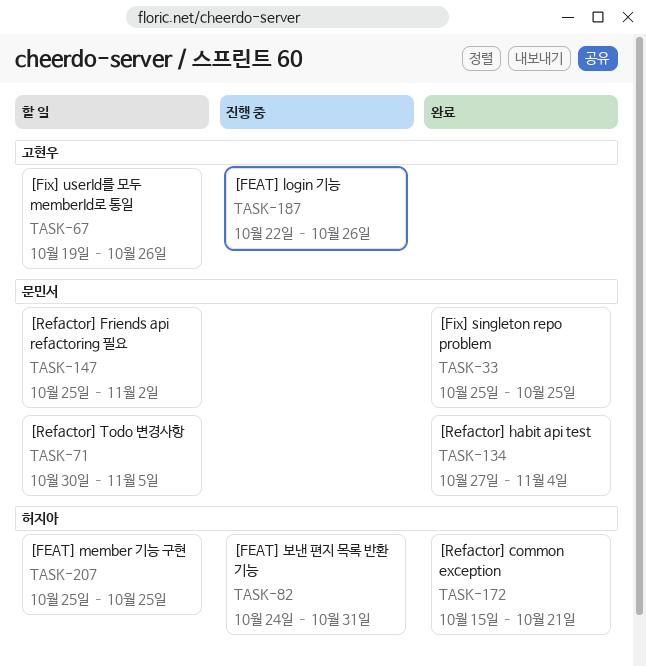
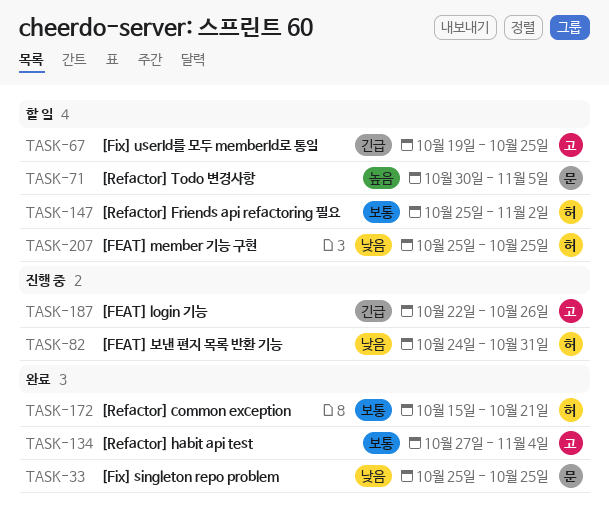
TASK-67, due: Oct 26 -> Oct 25
TASK-134, owner: 문민서 -> 고현우
TASK-147, owner: 문민서 -> 허지아

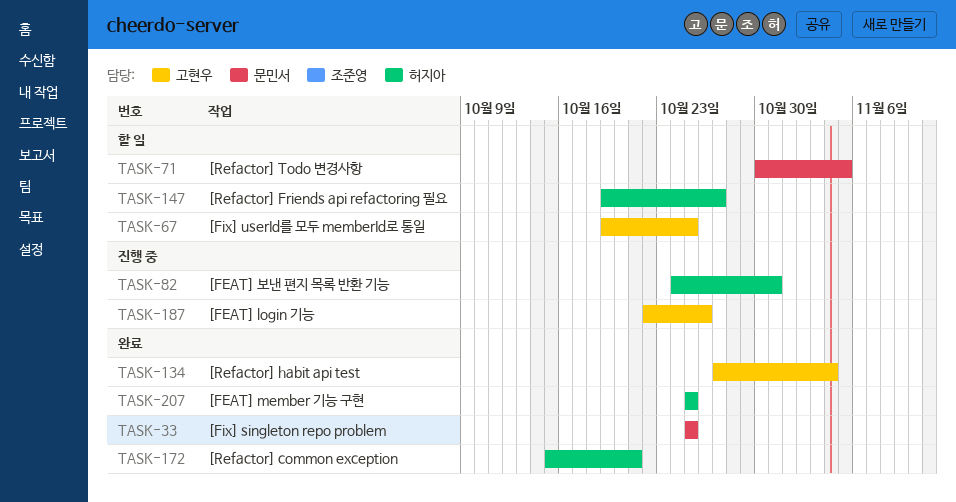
TASK-147, start: Oct 25 -> Oct 19
TASK-147, due: Nov 2 -> Oct 27
TASK-207, status: 할 일 -> 완료

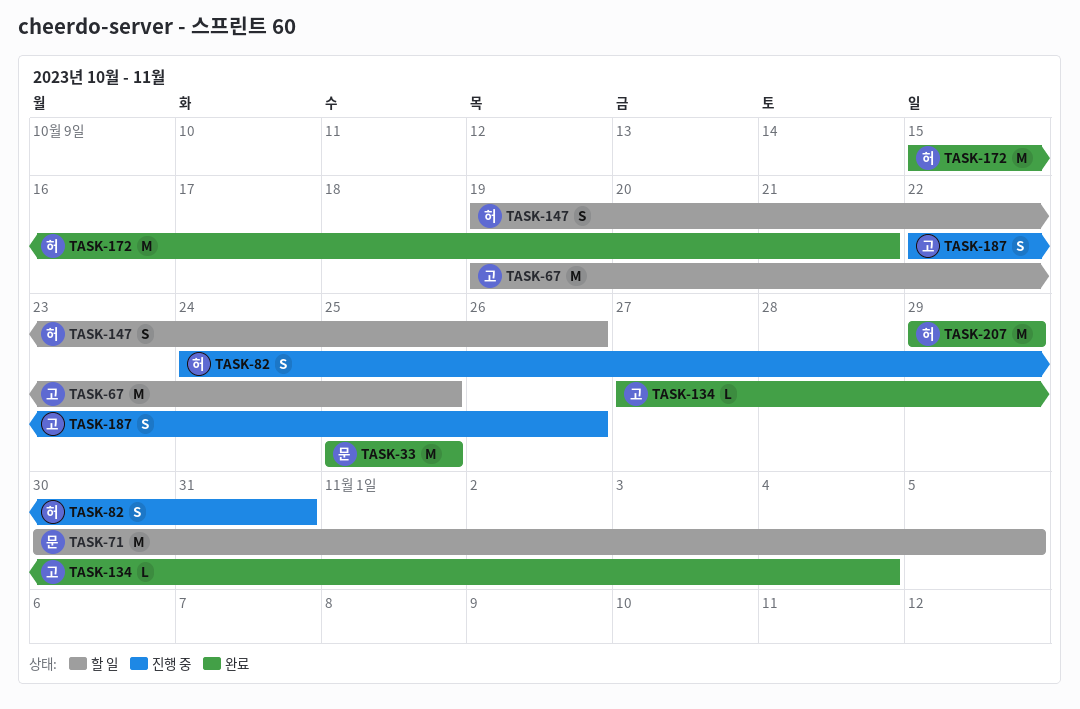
TASK-147, due: Oct 27 -> Oct 26
TASK-207, start: Oct 25 -> Oct 29
TASK-207, due: Oct 25 -> Oct 29

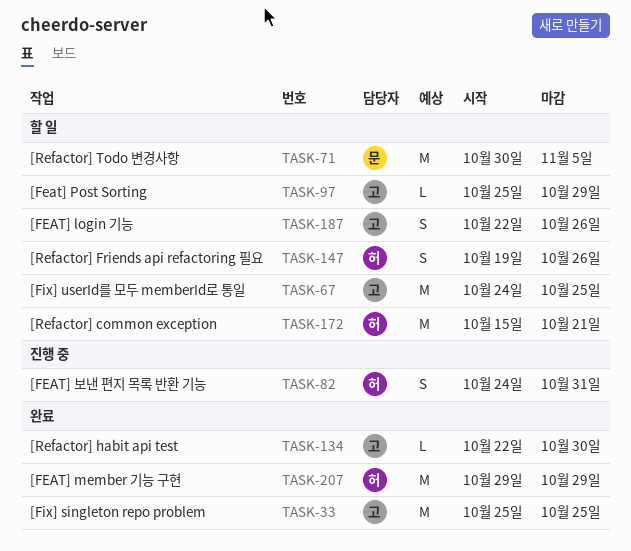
TASK-33, owner: 문 -> 고
TASK-67, start: Oct 19 -> Oct 24
TASK-97: none -> present
TASK-134, start: Oct 27 -> Oct 22
TASK-134, due: Nov 4 -> Oct 30
TASK-172, status: 완료 -> 할 일
TASK-187, status: 진행 중 -> 할 일

